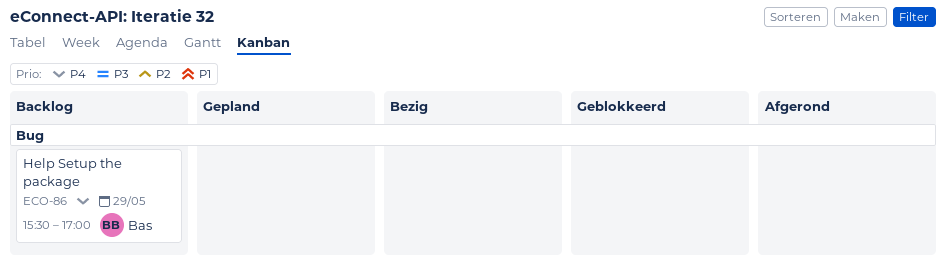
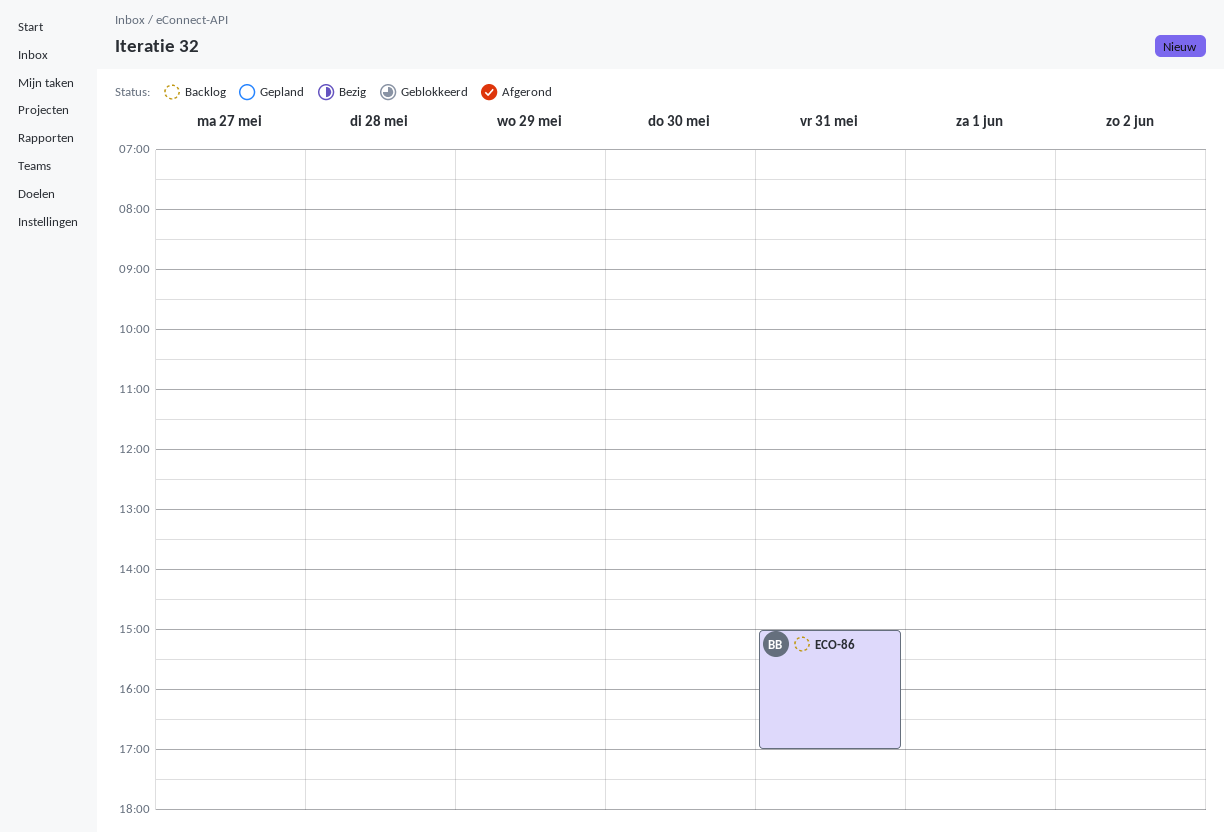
ECO-86, day: May 29 -> May 31
ECO-86, begins: 15:30 -> 15:00

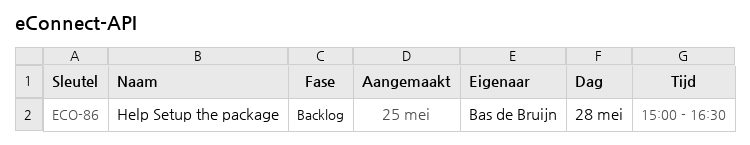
ECO-86, day: May 31 -> May 28
ECO-86, ends: 17:00 -> 16:30

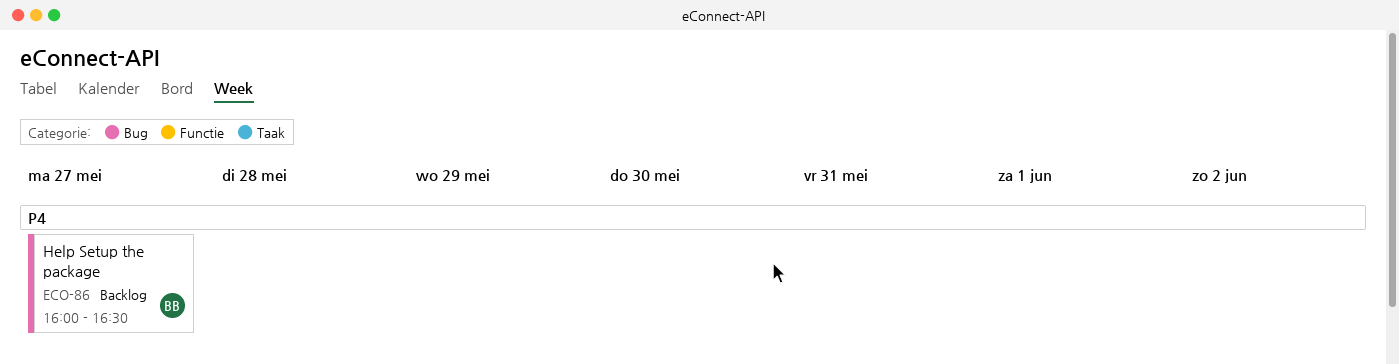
ECO-86, day: May 28 -> May 27
ECO-86, begins: 15:00 -> 16:00

